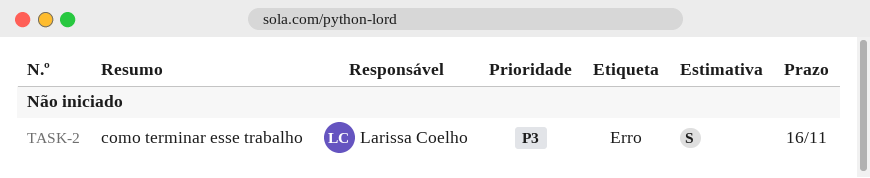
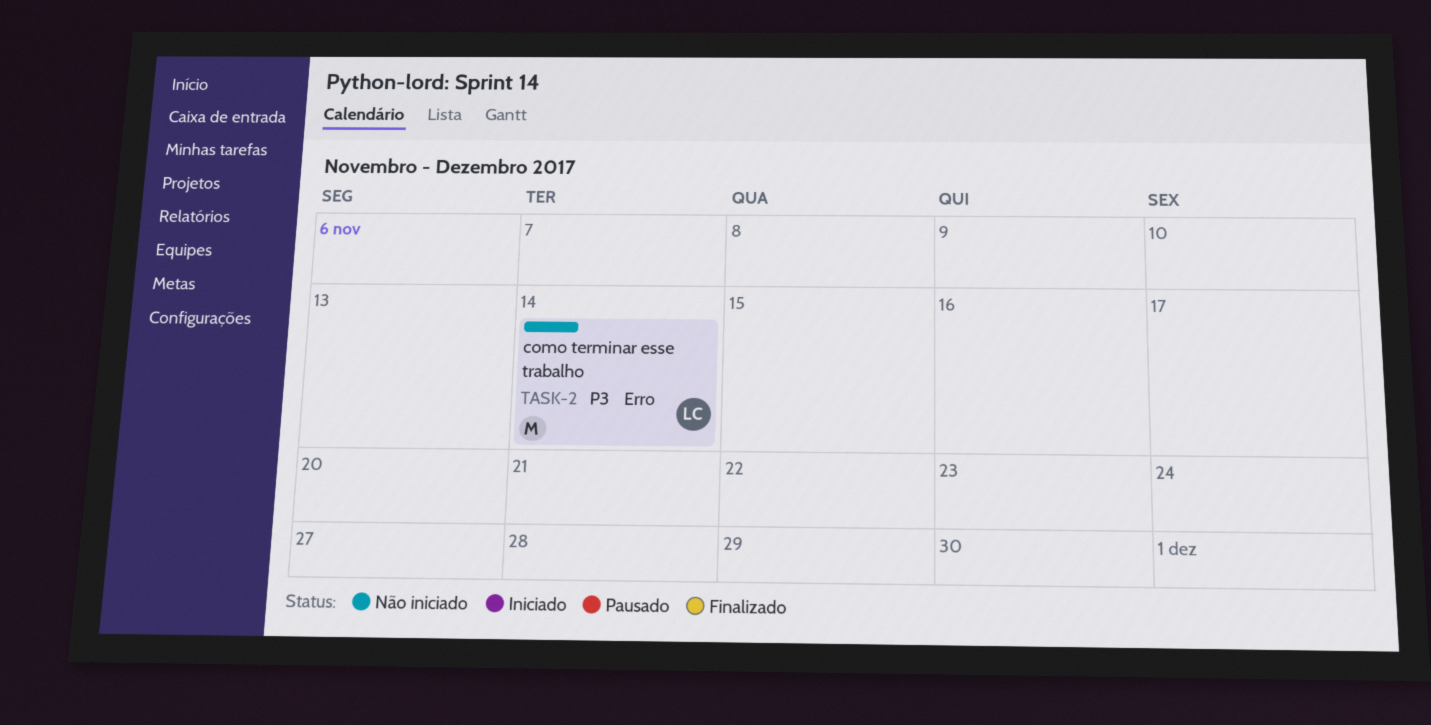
TASK-2, estimate: S -> M
TASK-2, due: Nov 16 -> Nov 14

